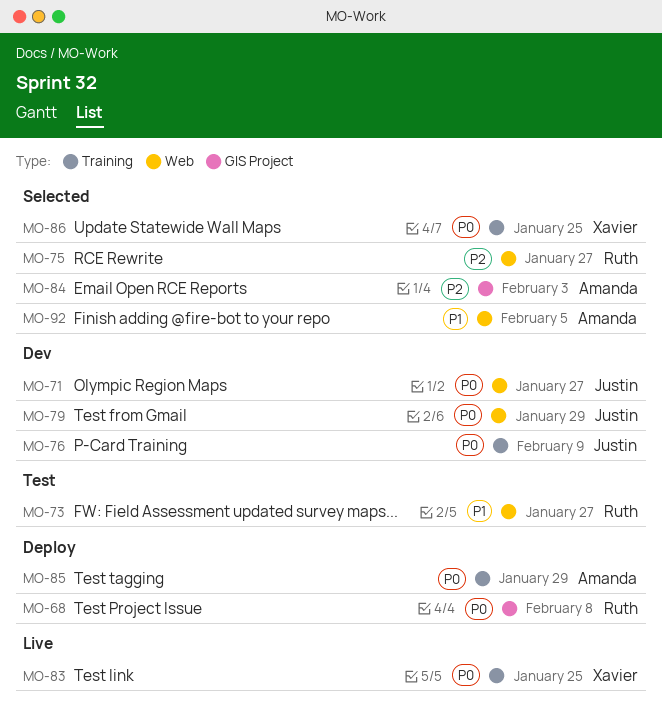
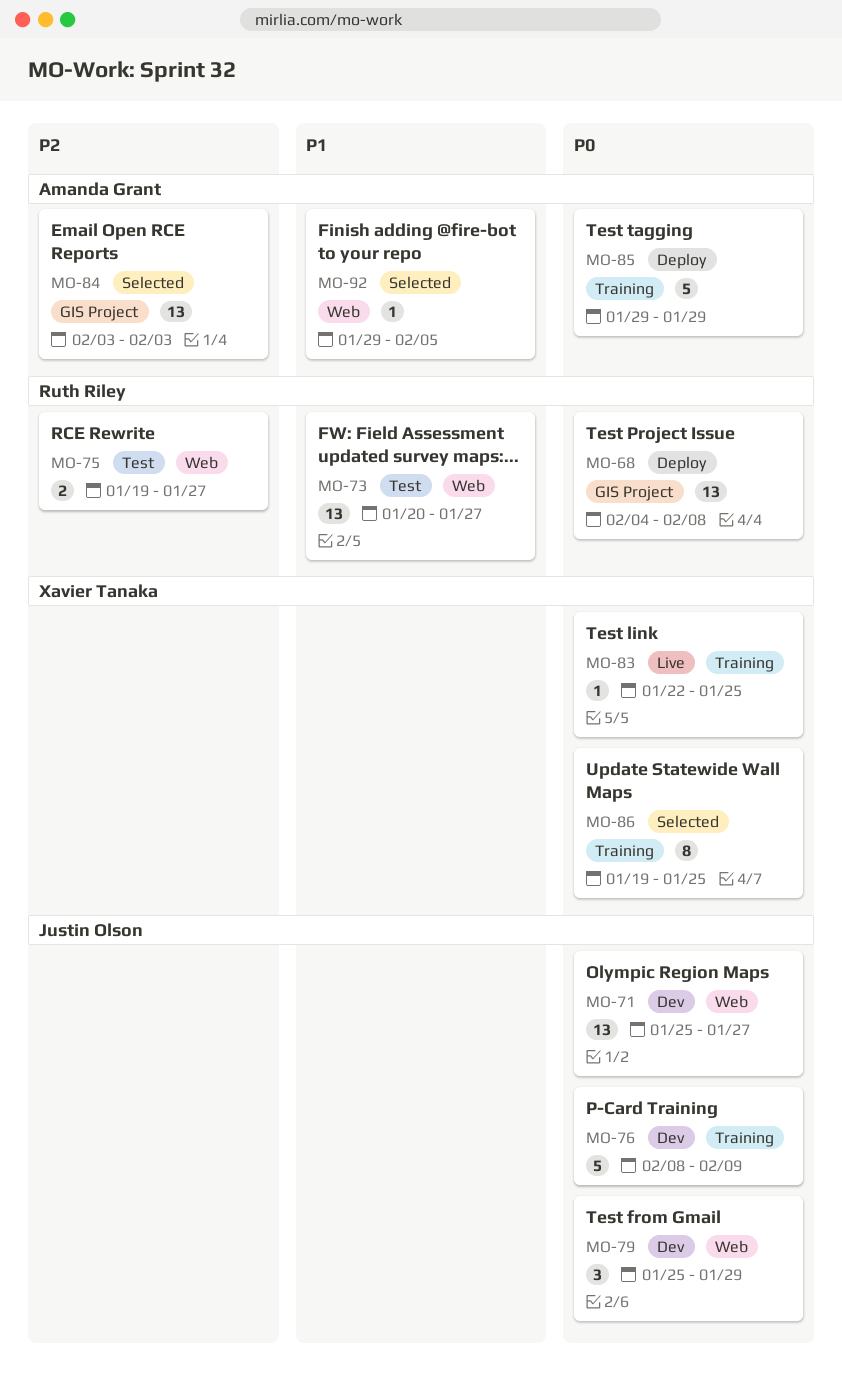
MO-75, status: Selected -> Test

